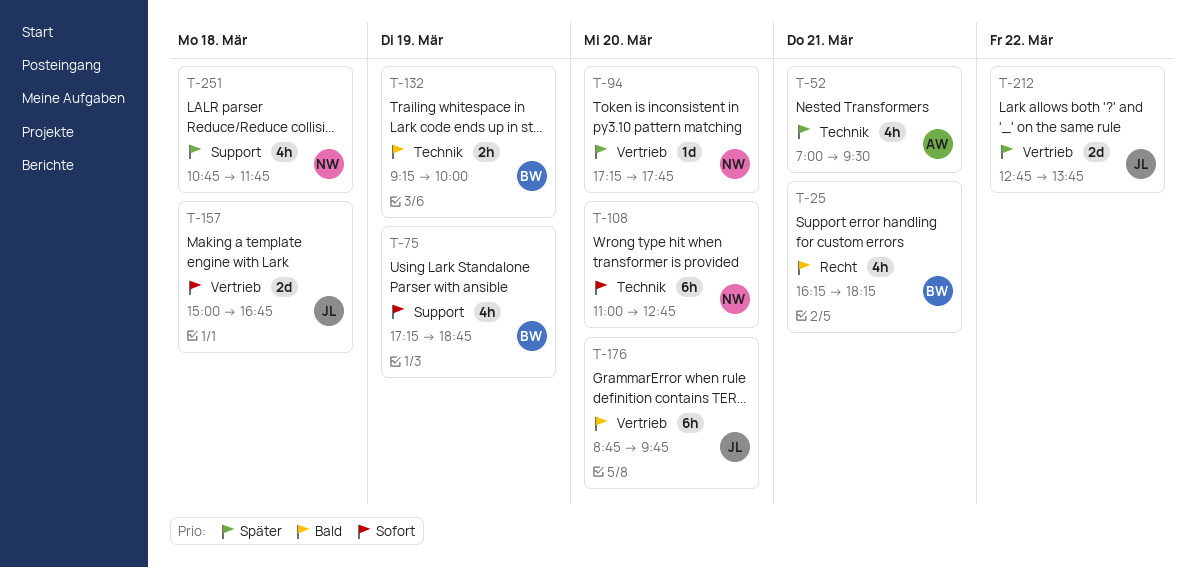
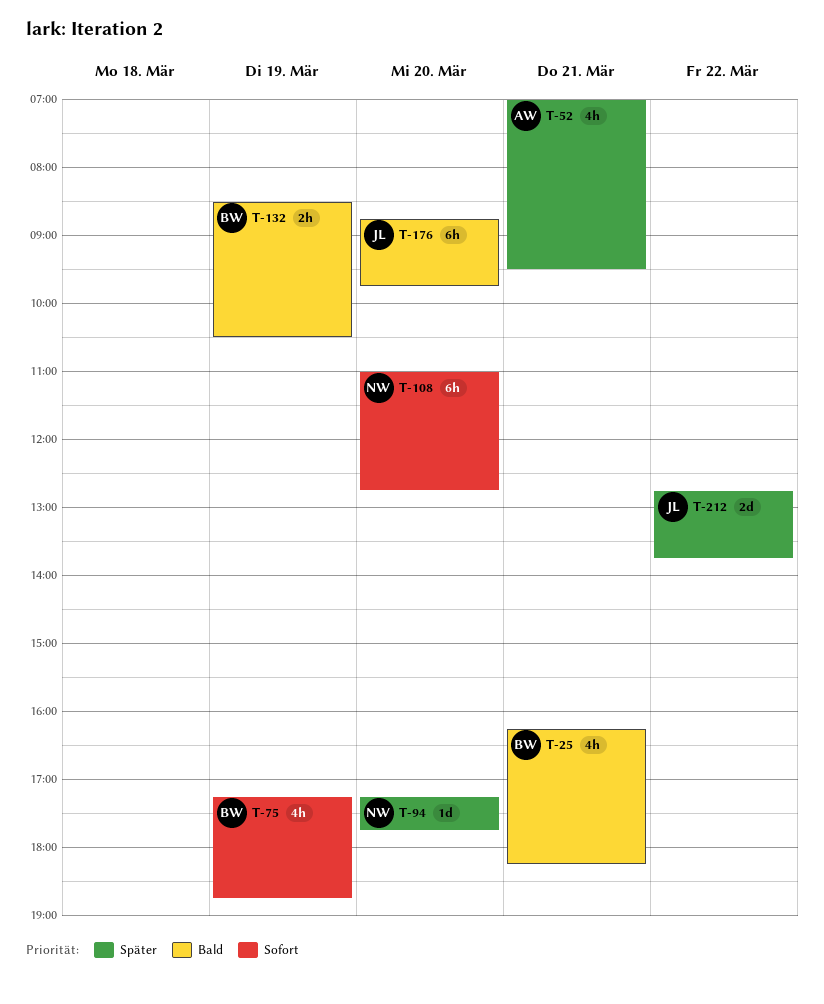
T-132, begins: 09:15 -> 08:30
T-132, ends: 10:00 -> 10:30
T-157: present -> none
T-251: present -> none

